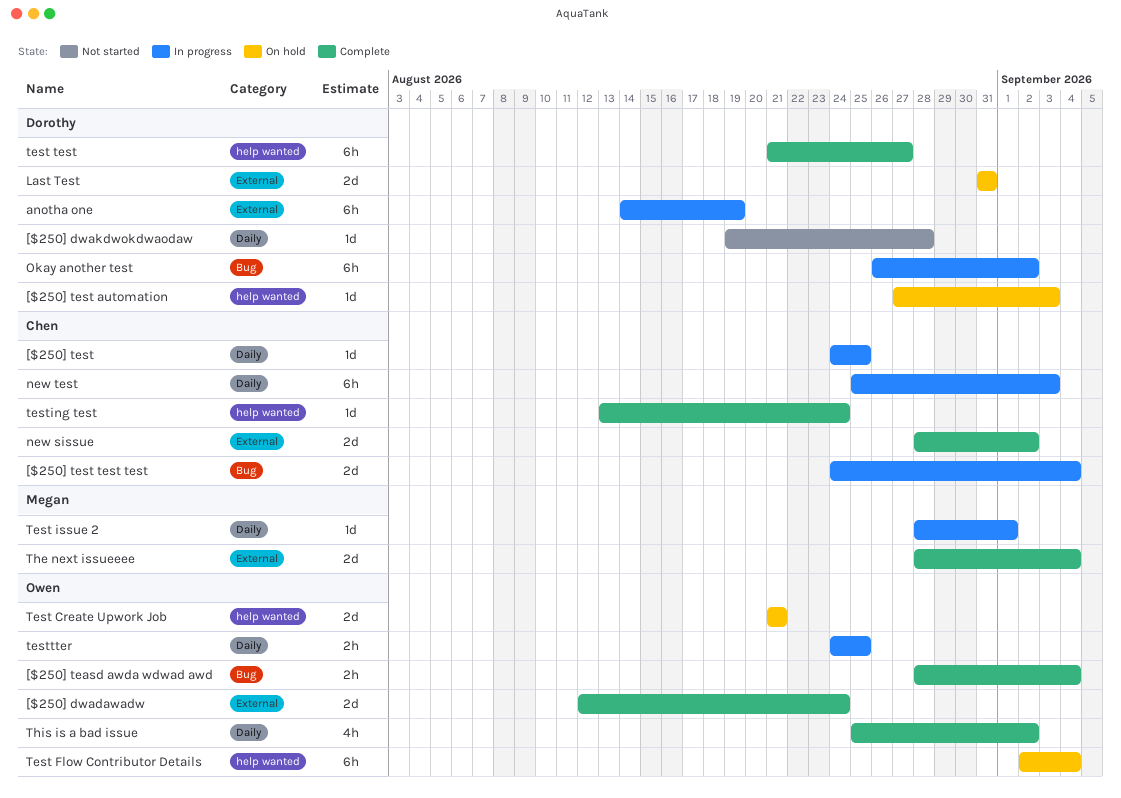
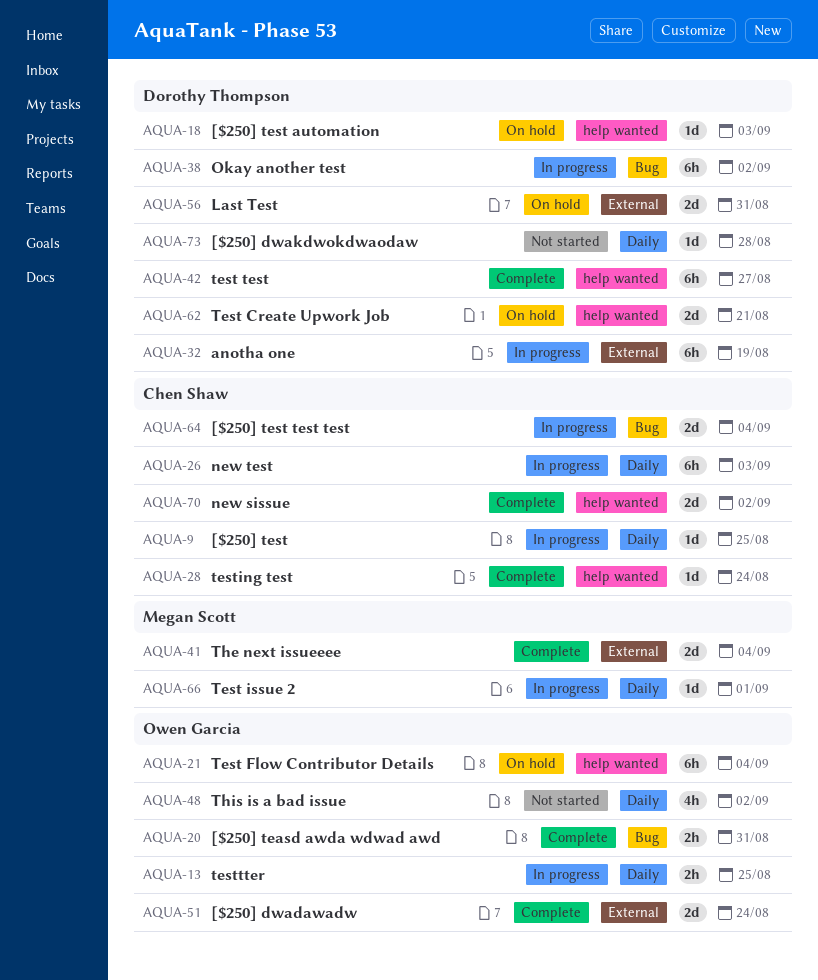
[$250] teasd awda wdwad awd, due: Sep 4 -> Aug 31
new sissue, label: External -> help wanted
Test Create Upwork Job, owner: Owen Garcia -> Dorothy Thompson
This is a bad issue, status: Complete -> Not started

